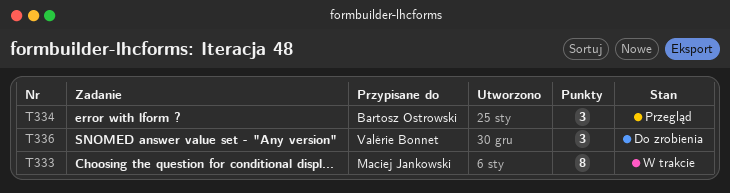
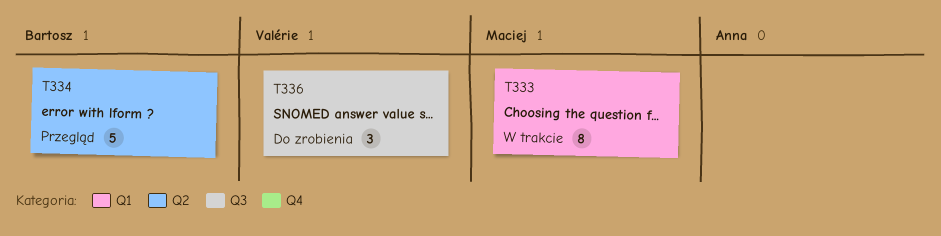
T334, estimate: 3 -> 5

